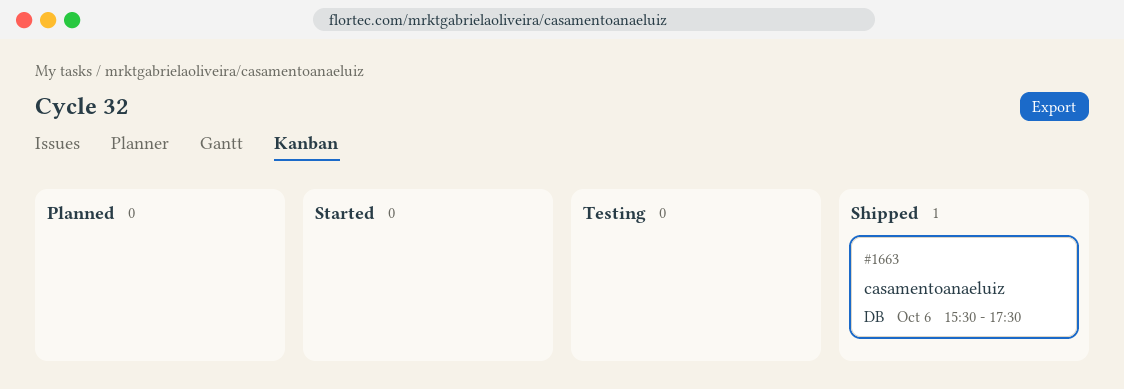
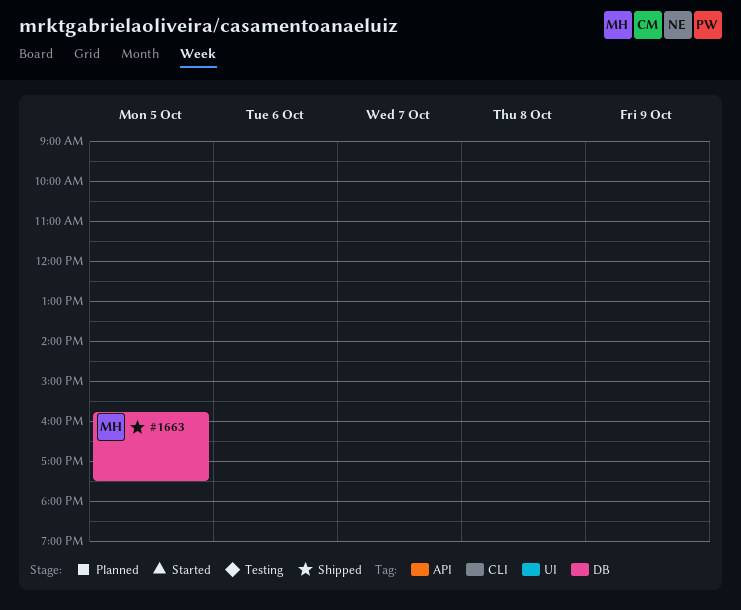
#1663, day: Oct 6 -> Oct 5
#1663, begins: 15:30 -> 15:45

